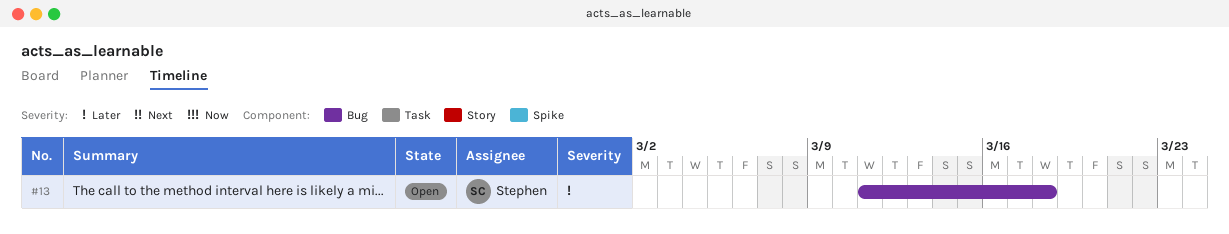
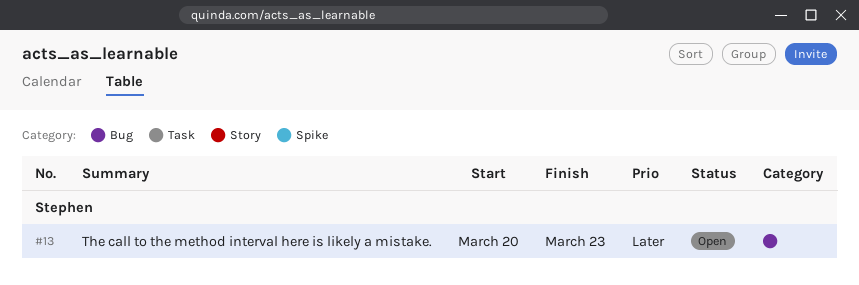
#13, start: Mar 11 -> Mar 20
#13, due: Mar 18 -> Mar 23

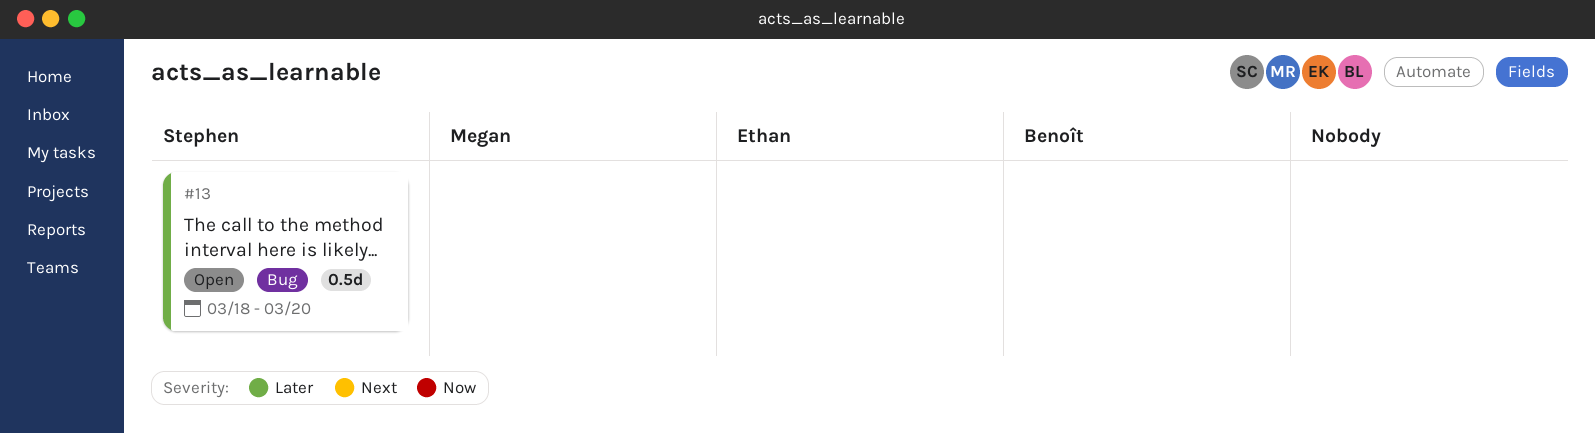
#13, start: Mar 20 -> Mar 18
#13, due: Mar 23 -> Mar 20

